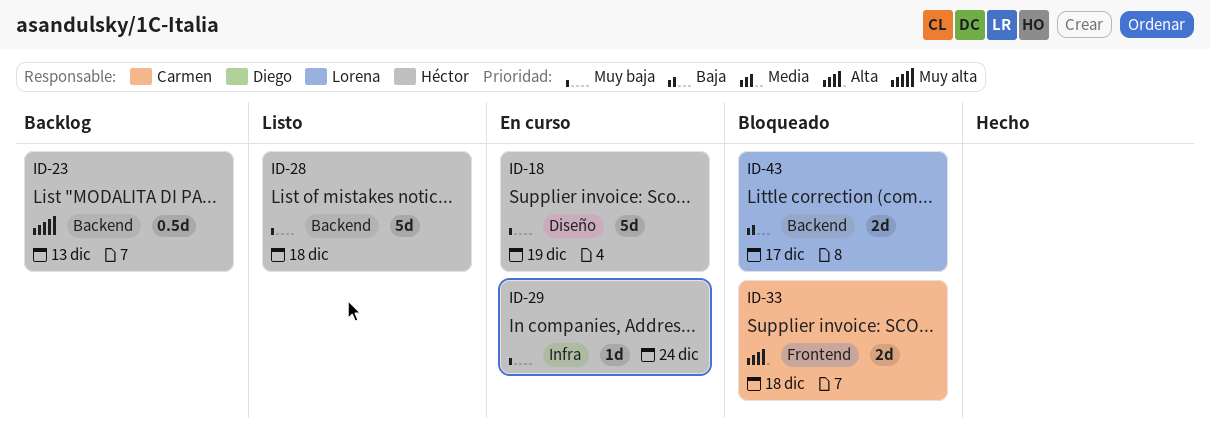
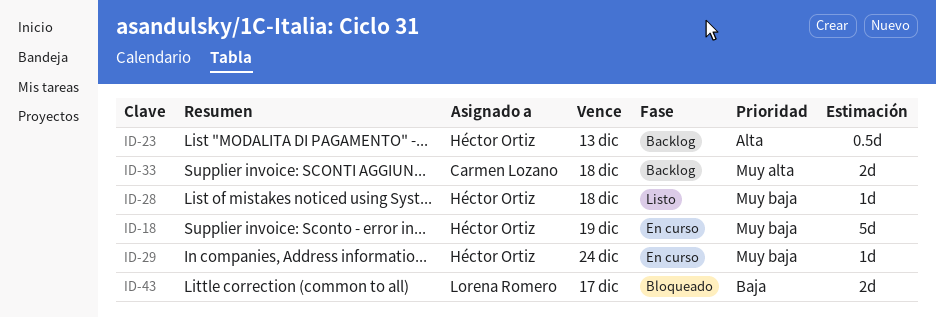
ID-23, priority: Muy alta -> Alta
ID-28, estimate: 5d -> 1d
ID-33, status: Bloqueado -> Backlog
ID-33, priority: Alta -> Muy alta

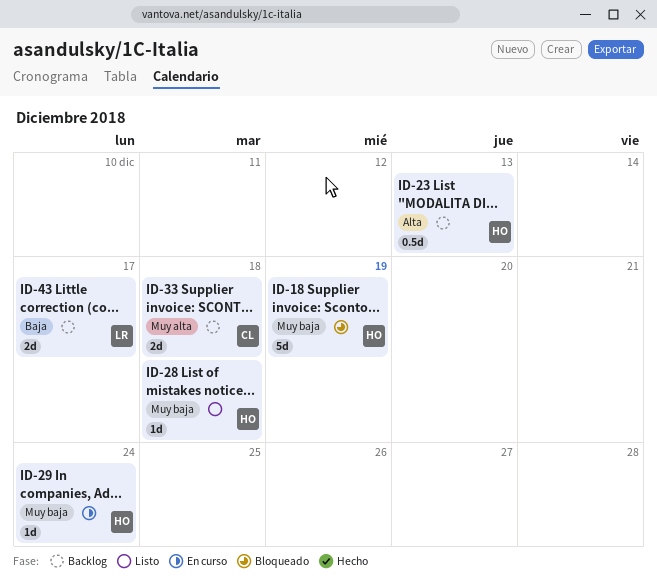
ID-18, status: En curso -> Bloqueado
ID-43, status: Bloqueado -> Backlog

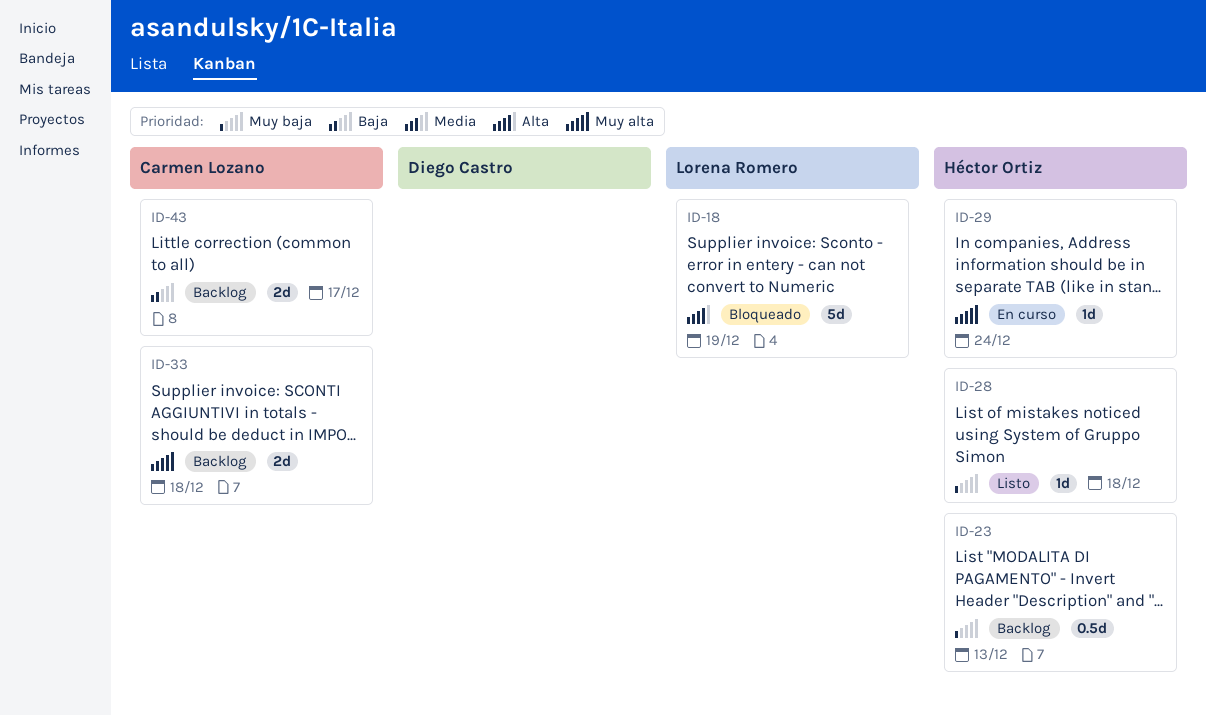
ID-18, owner: Héctor Ortiz -> Lorena Romero
ID-18, priority: Muy baja -> Alta
ID-23, priority: Alta -> Muy baja
ID-29, priority: Muy baja -> Muy alta
ID-43, owner: Lorena Romero -> Carmen Lozano

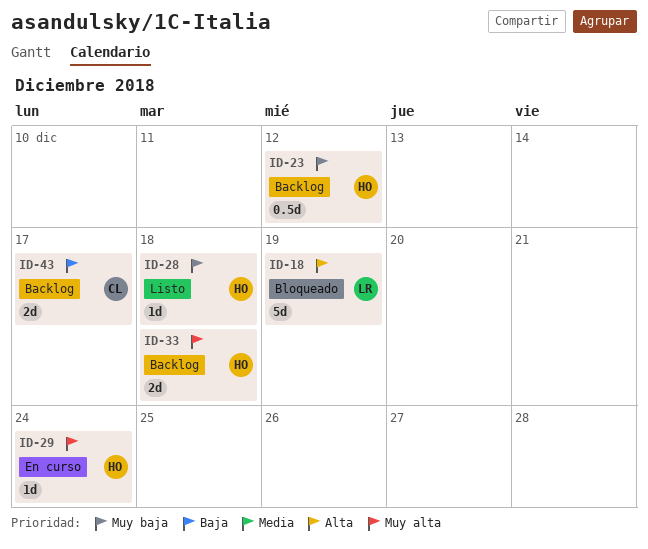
ID-23, due: Dec 13 -> Dec 12
ID-33, owner: Carmen Lozano -> Héctor Ortiz

